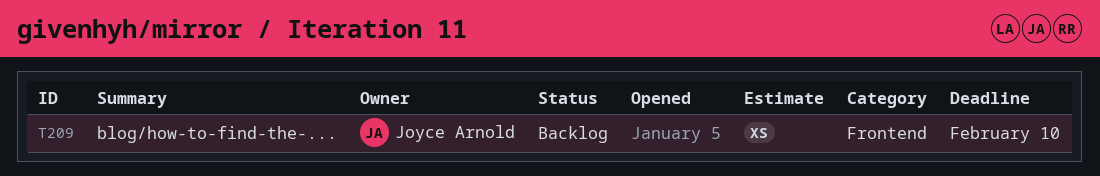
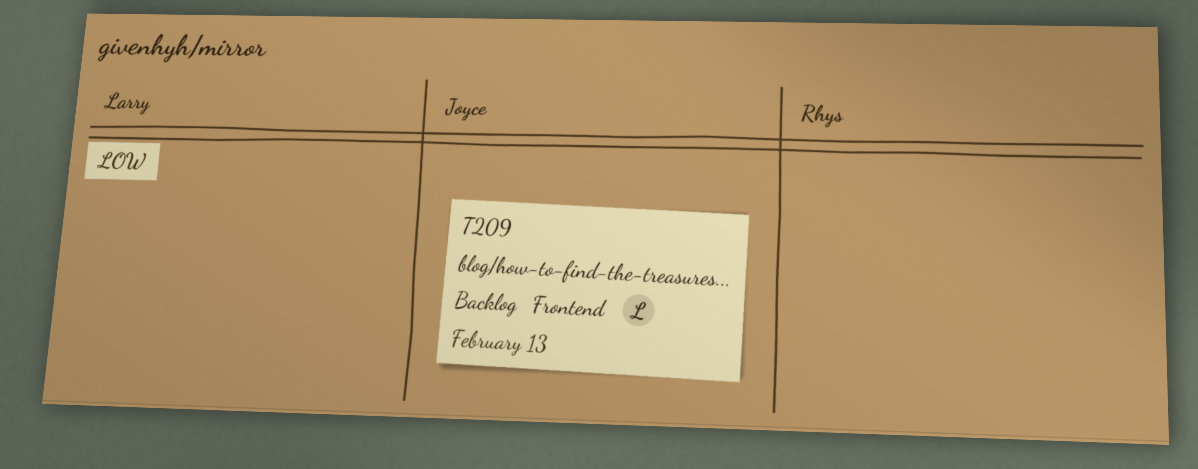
T209, estimate: XS -> L
T209, due: Feb 10 -> Feb 13

